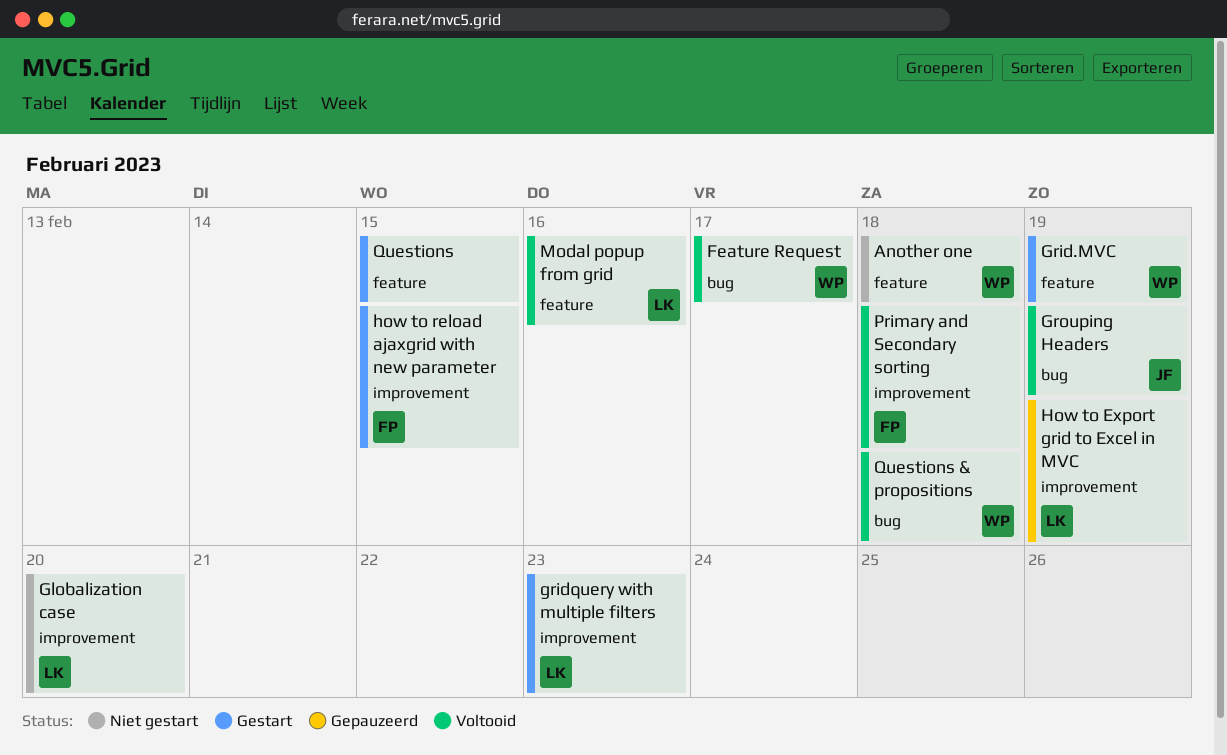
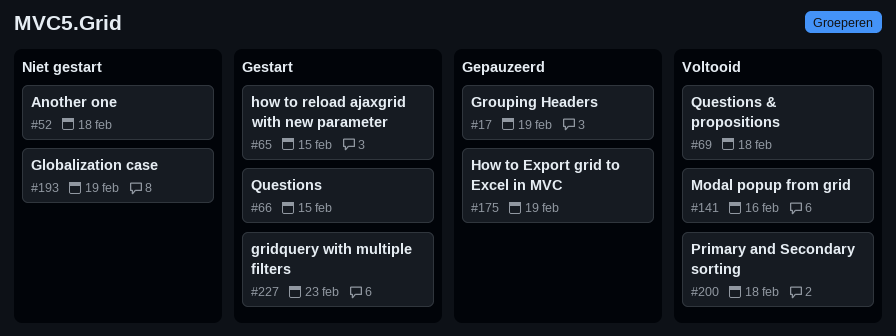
Feature Request: present -> none
Globalization case, due: Feb 20 -> Feb 19
Grid.MVC: present -> none
Grouping Headers, status: Voltooid -> Gepauzeerd

